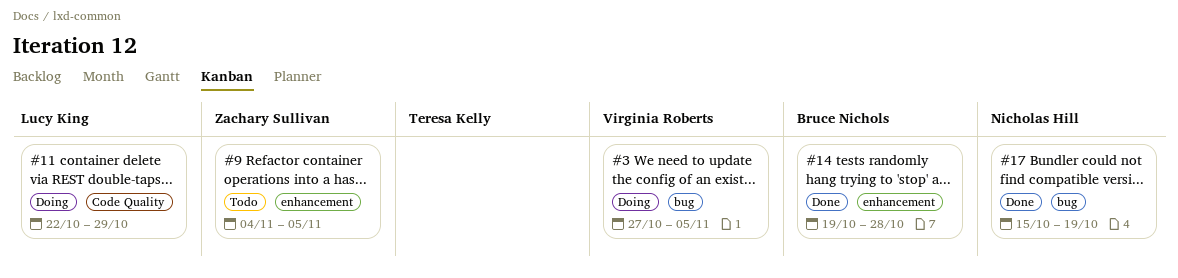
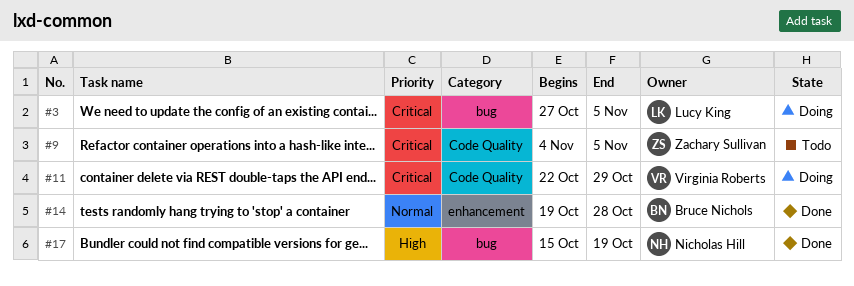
#3, owner: Virginia Roberts -> Lucy King
#9, label: enhancement -> Code Quality
#11, owner: Lucy King -> Virginia Roberts

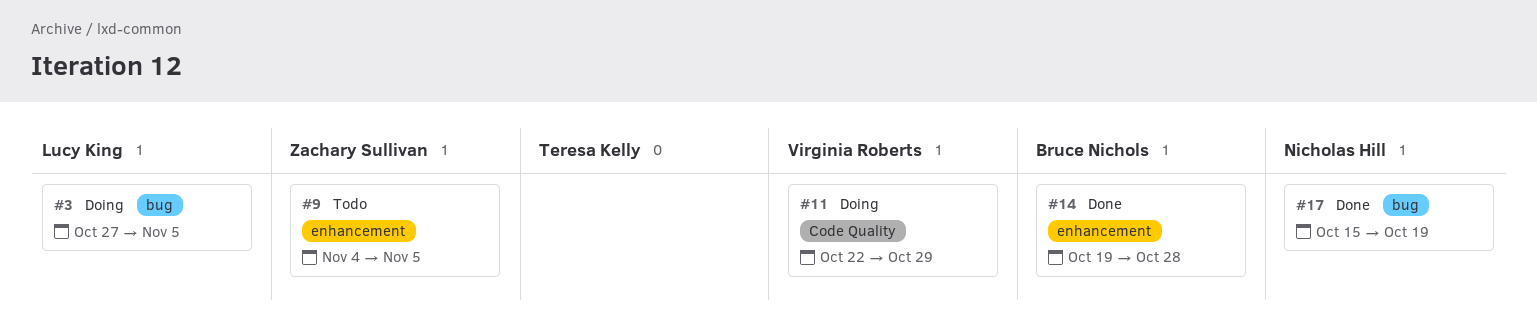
#9, label: Code Quality -> enhancement

